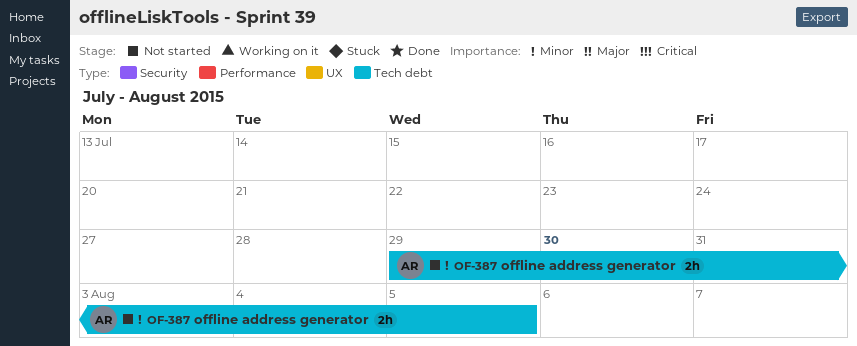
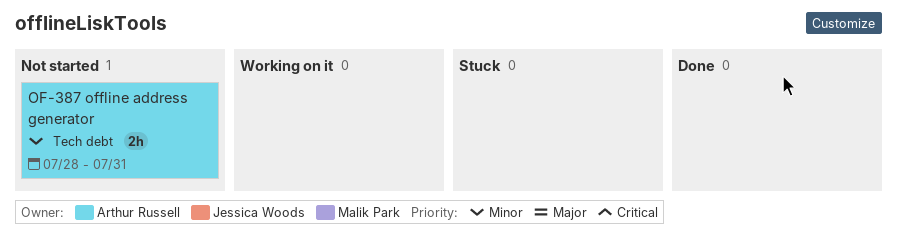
OF-387, start: Jul 29 -> Jul 28
OF-387, due: Aug 5 -> Jul 31

